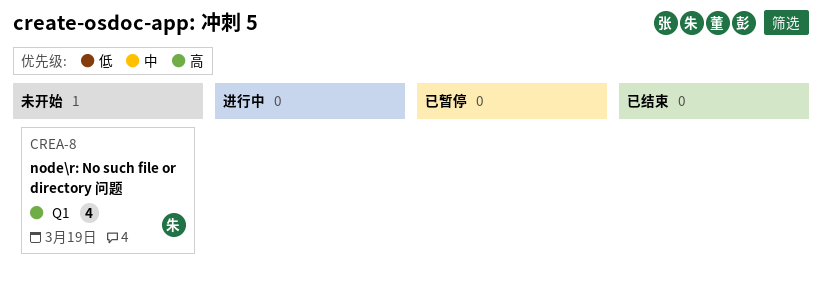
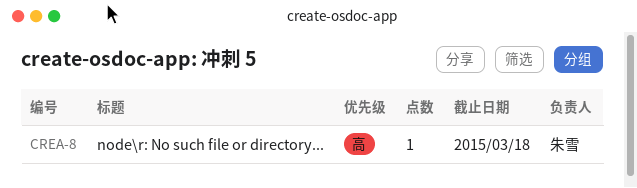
CREA-8, estimate: 4 -> 1
CREA-8, due: Mar 19 -> Mar 18

